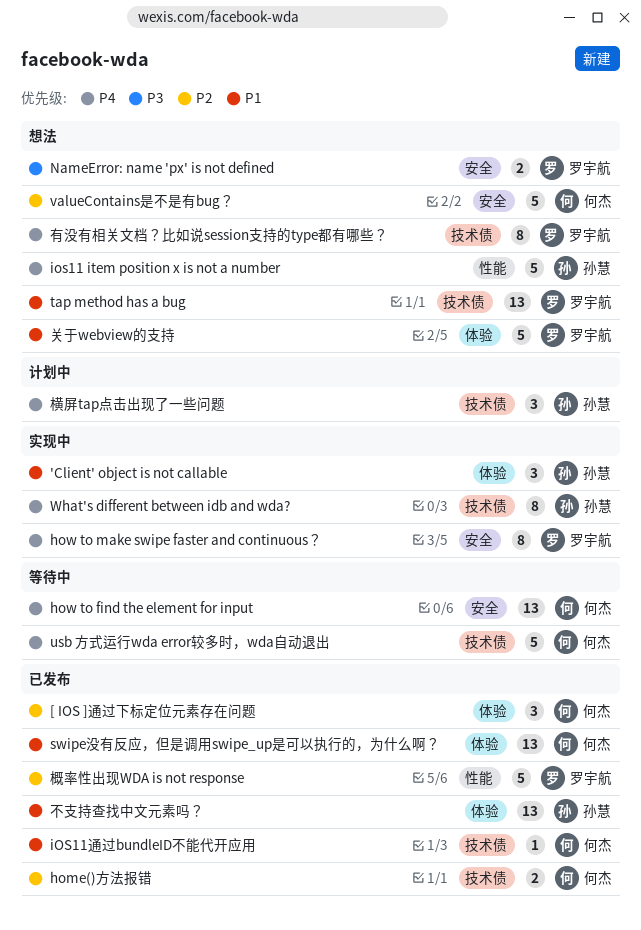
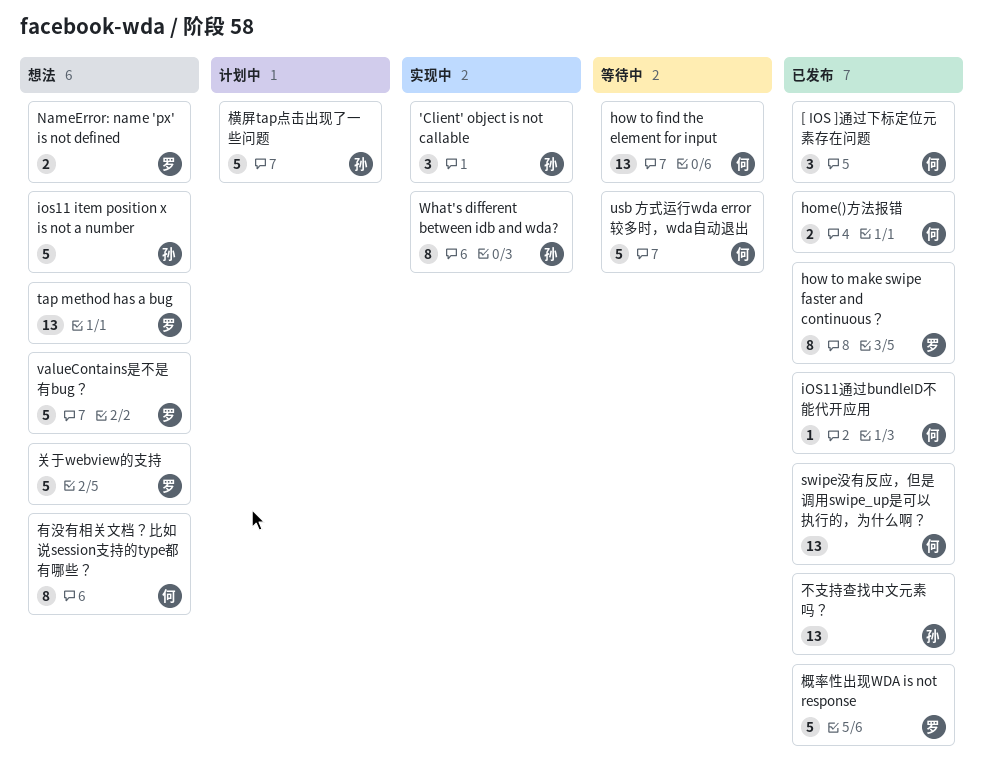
how to make swipe faster and continuous？, status: 实现中 -> 已发布
valueContains是不是有bug？, owner: 何杰 -> 罗宇航
有没有相关文档？比如说session支持的type都有哪些？, owner: 罗宇航 -> 何杰
横屏tap点击出现了一些问题, estimate: 3 -> 5

